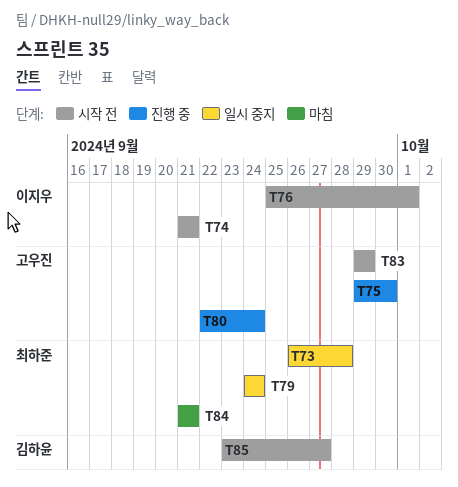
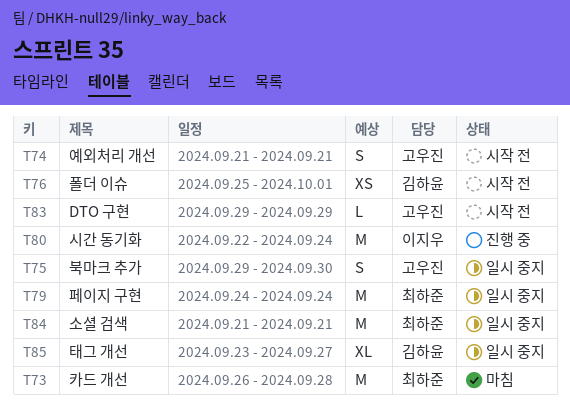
T73, status: 일시 중지 -> 마침
T74, owner: 이지우 -> 고우진
T75, status: 진행 중 -> 일시 중지
T76, owner: 이지우 -> 김하윤
T80, owner: 고우진 -> 이지우
T84, status: 마침 -> 일시 중지
T85, status: 시작 전 -> 일시 중지

